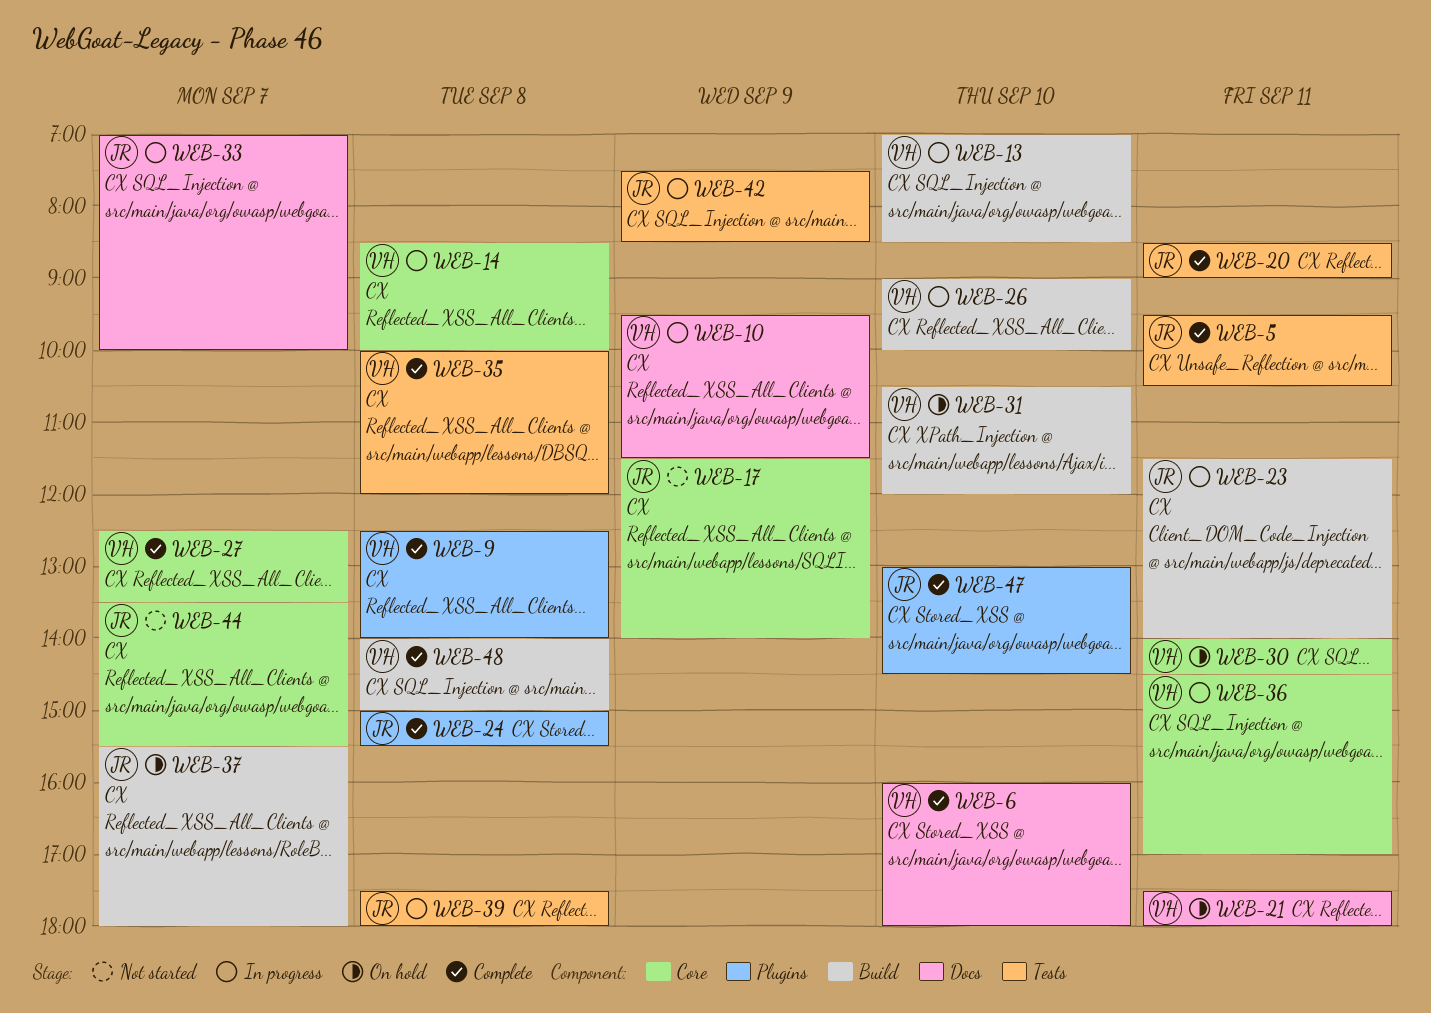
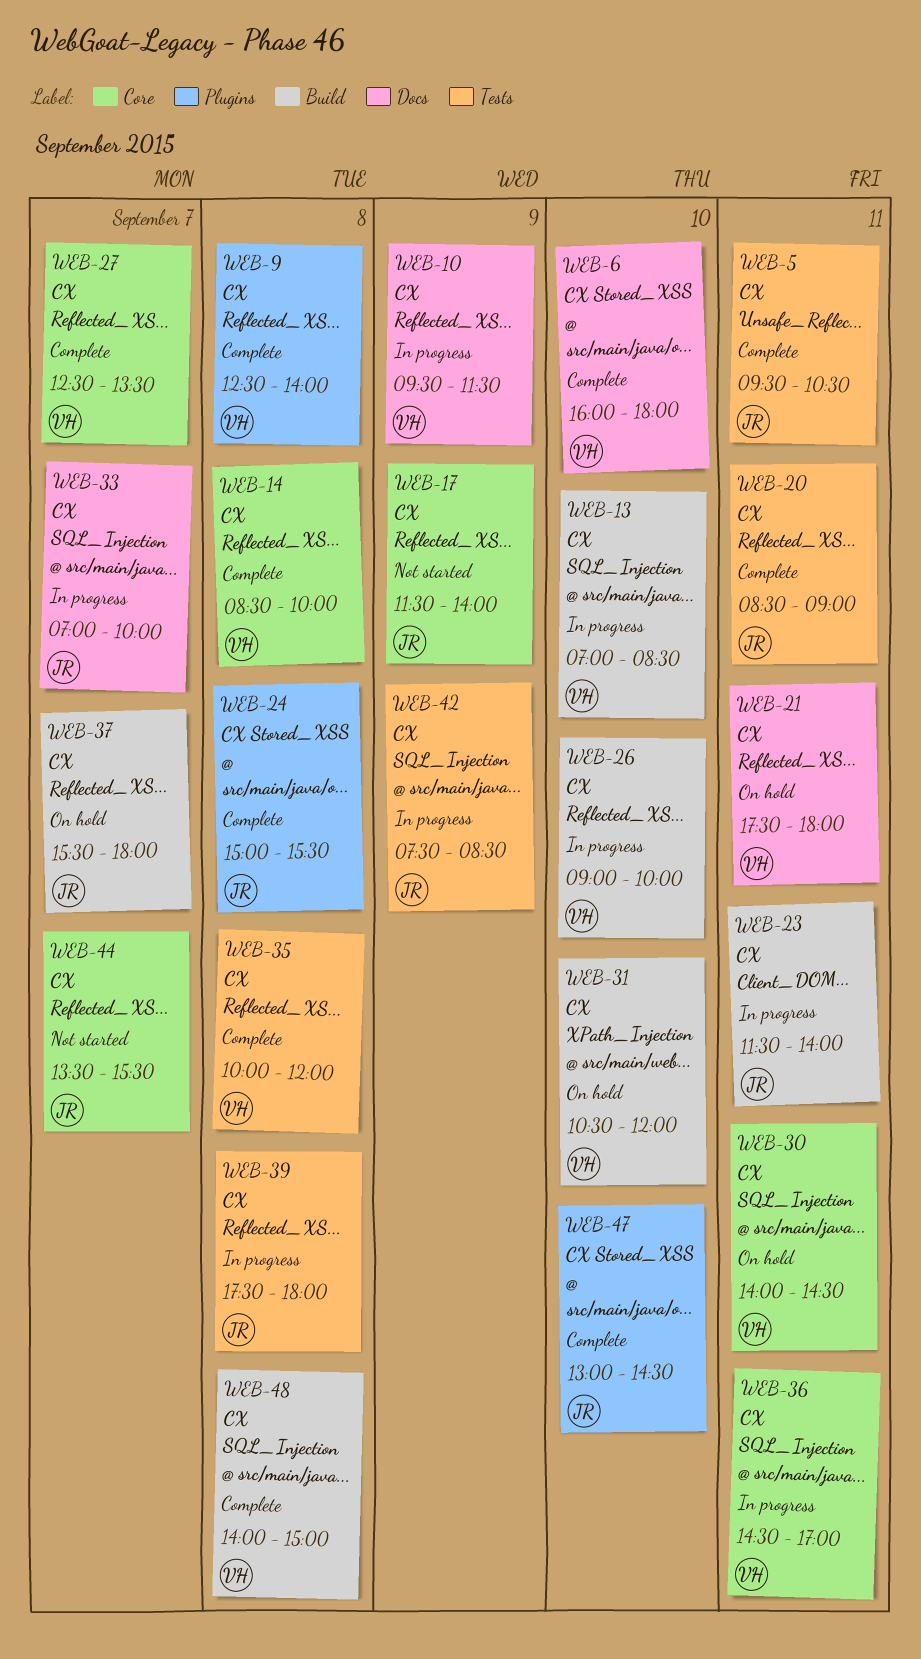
WEB-14, status: In progress -> Complete

